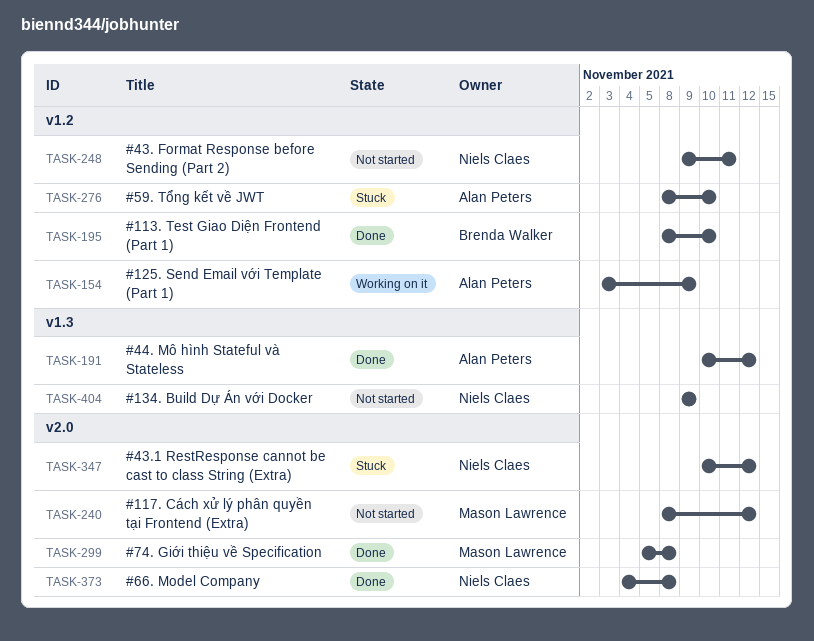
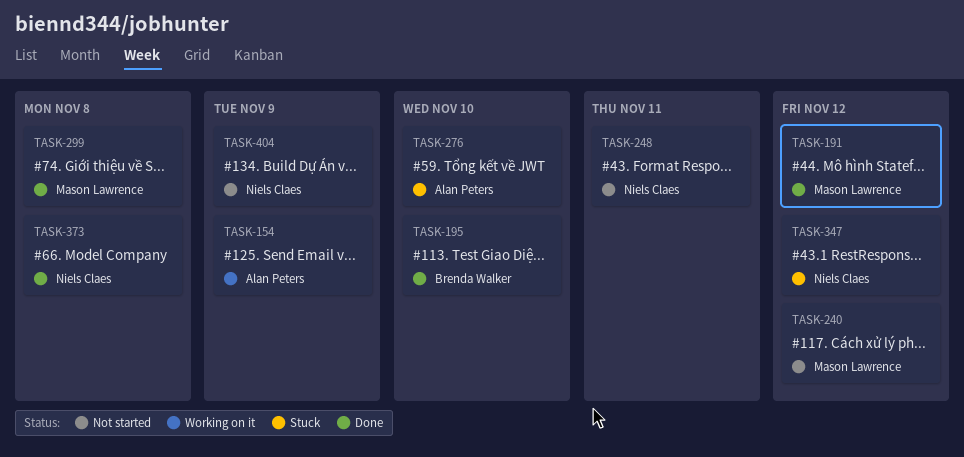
TASK-191, owner: Alan Peters -> Mason Lawrence

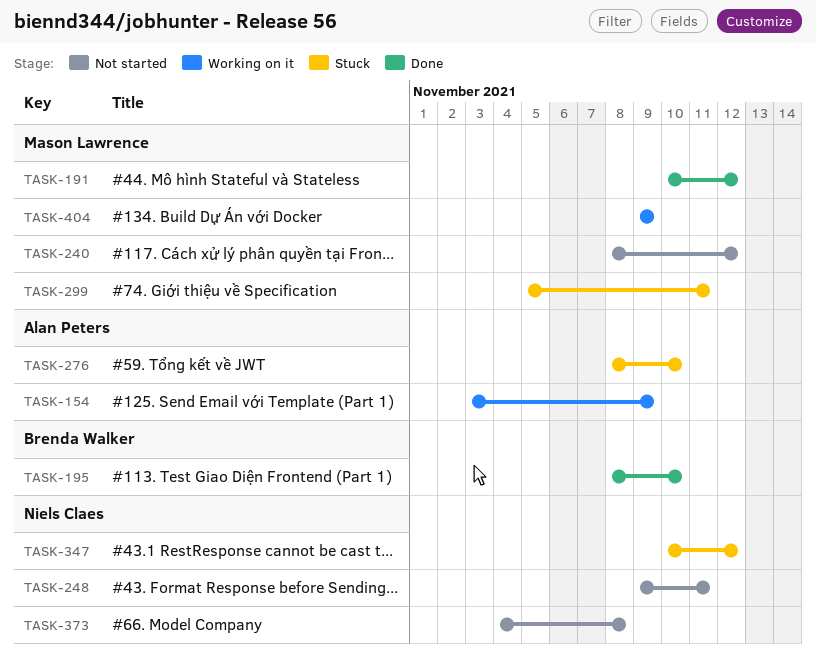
TASK-299, status: Done -> Stuck
TASK-299, due: Nov 8 -> Nov 11
TASK-373, status: Done -> Not started
TASK-404, status: Not started -> Working on it
TASK-404, owner: Niels Claes -> Mason Lawrence

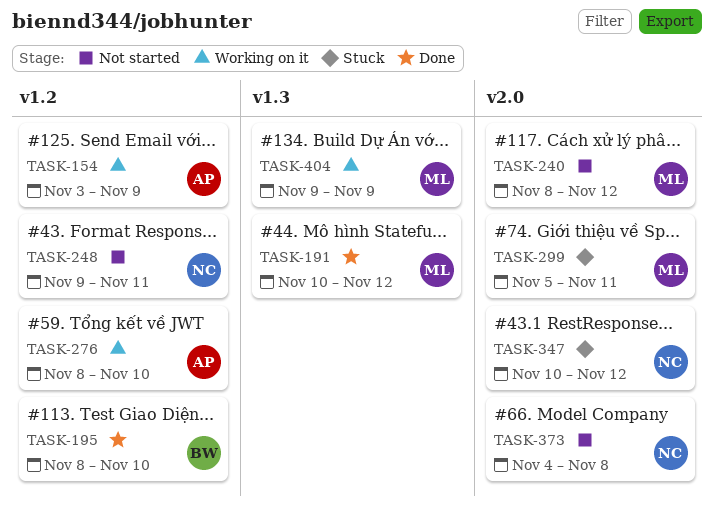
TASK-276, status: Stuck -> Working on it

